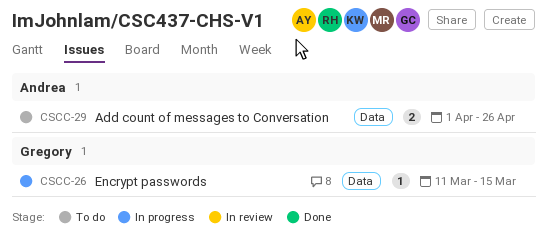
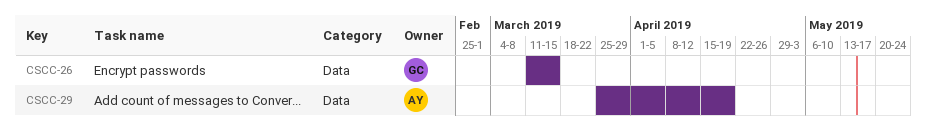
CSCC-29, start: Apr 1 -> Mar 25
CSCC-29, due: Apr 26 -> Apr 19

